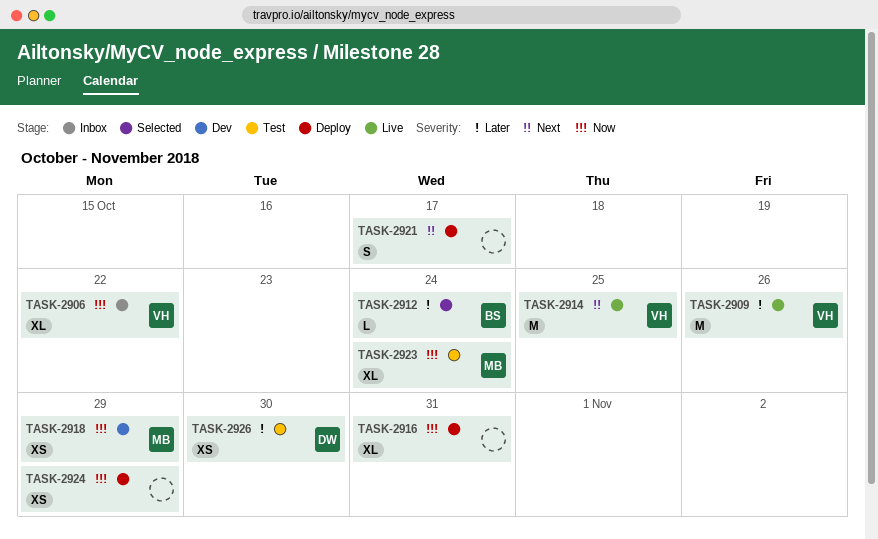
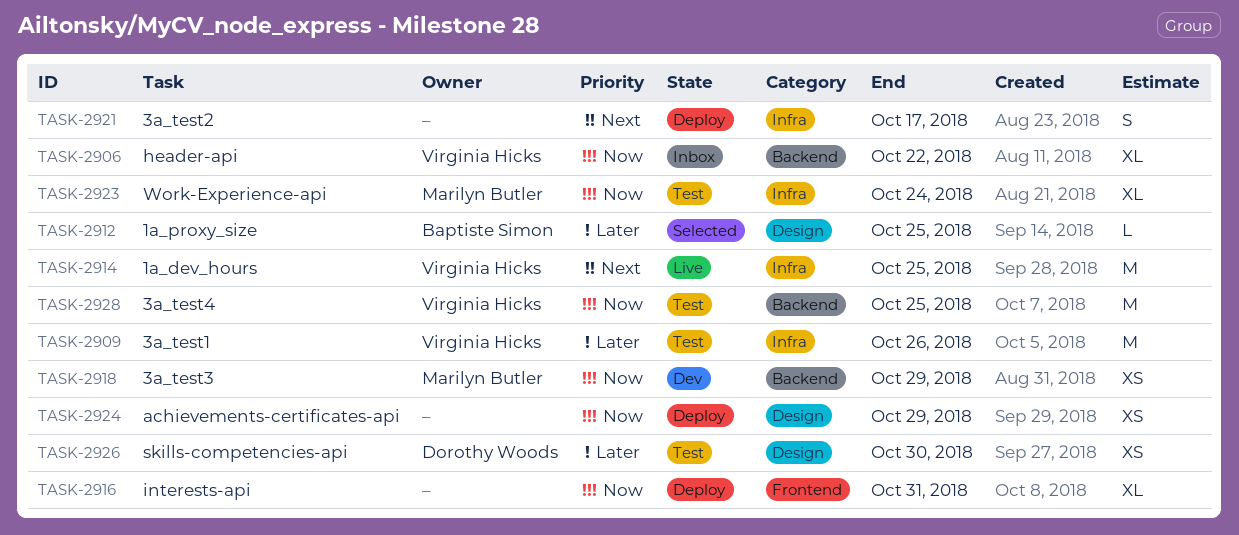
TASK-2909, status: Live -> Test
TASK-2912, due: Oct 24 -> Oct 25
TASK-2928: none -> present

